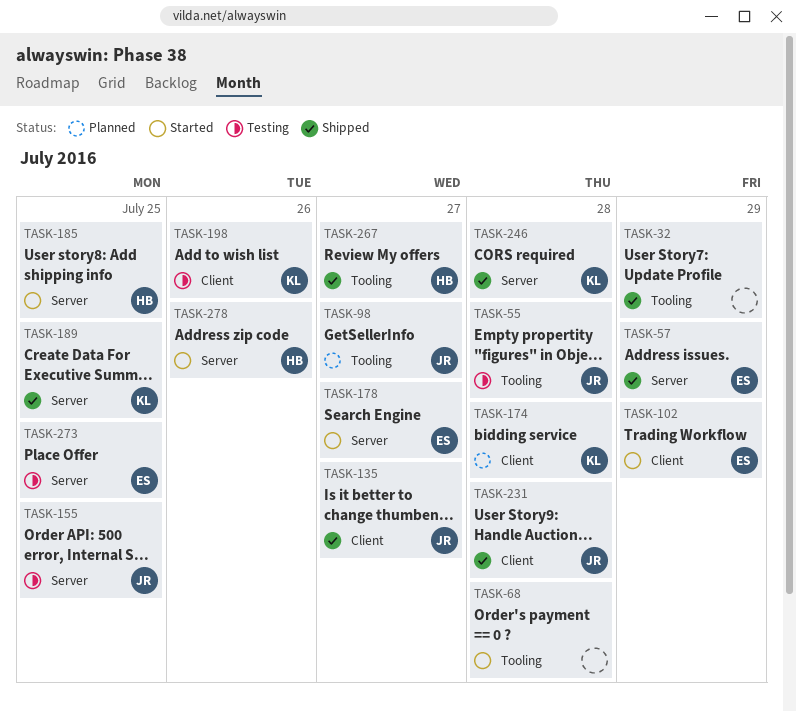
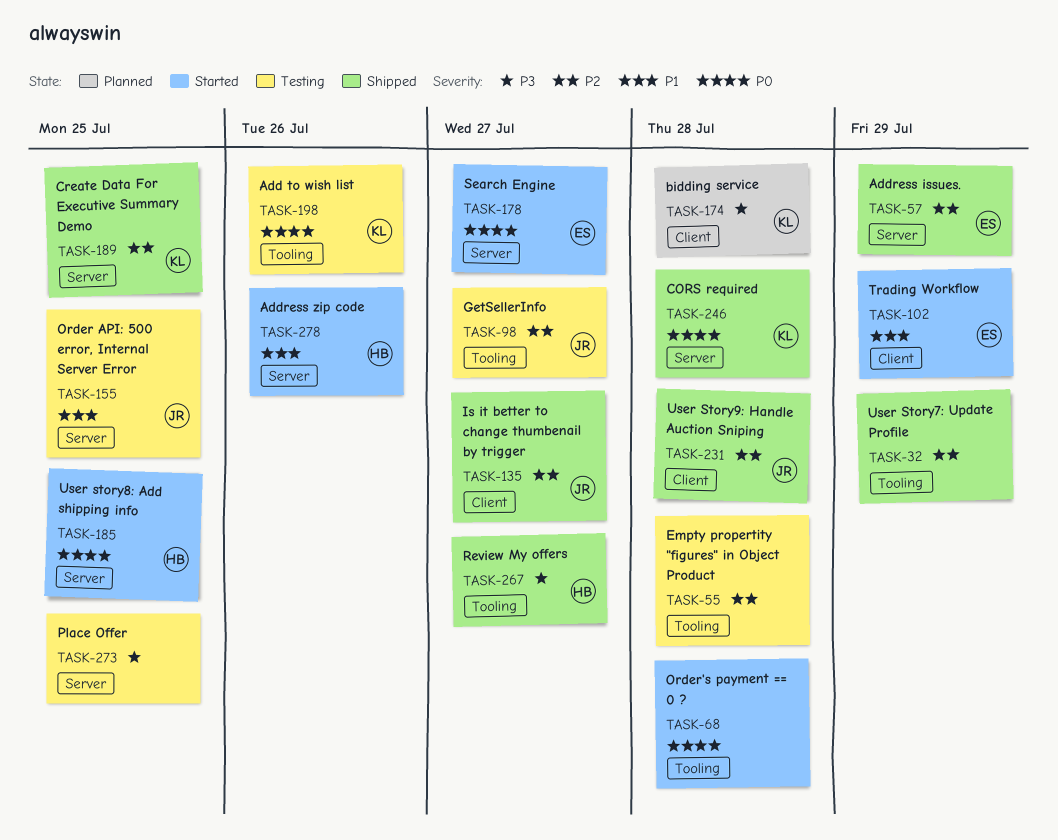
TASK-55, owner: JR -> none
TASK-98, status: Planned -> Testing
TASK-198, label: Client -> Tooling
TASK-273, owner: ES -> none

